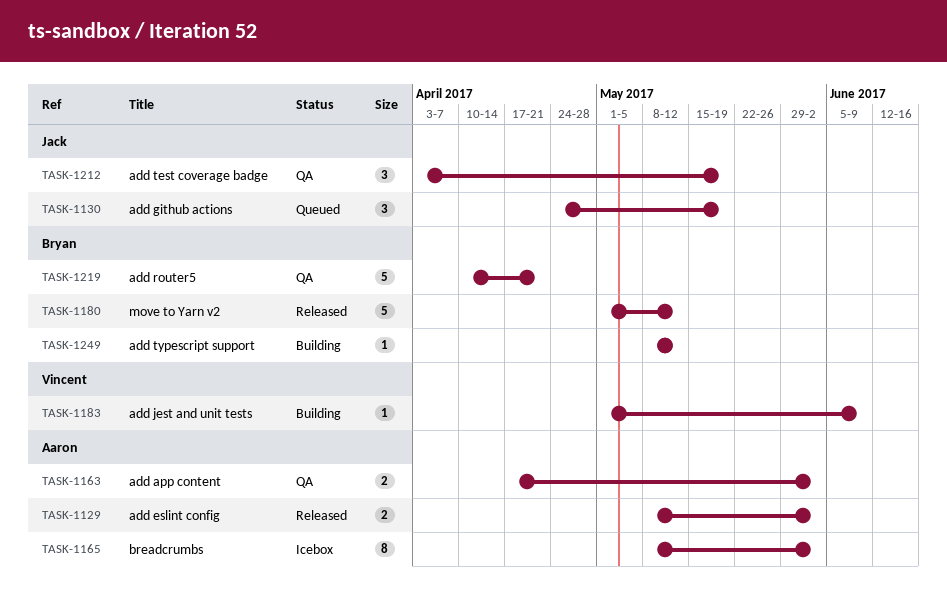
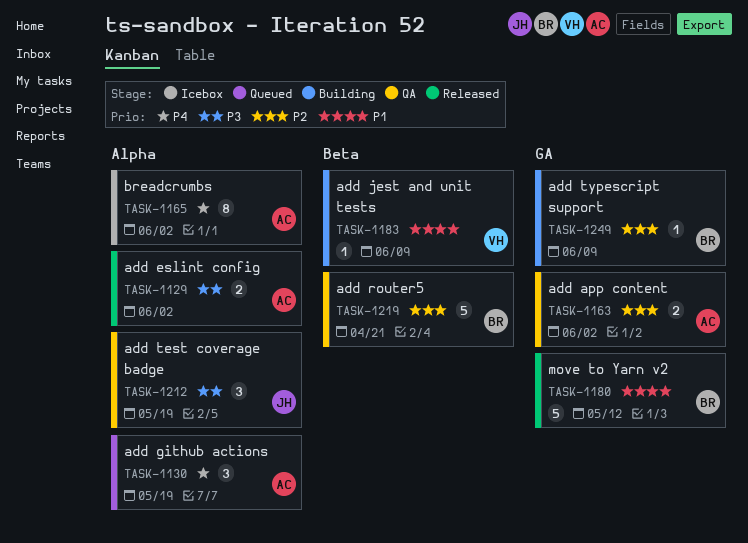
TASK-1130, owner: Jack -> Aaron
TASK-1249, due: May 12 -> Jun 9

